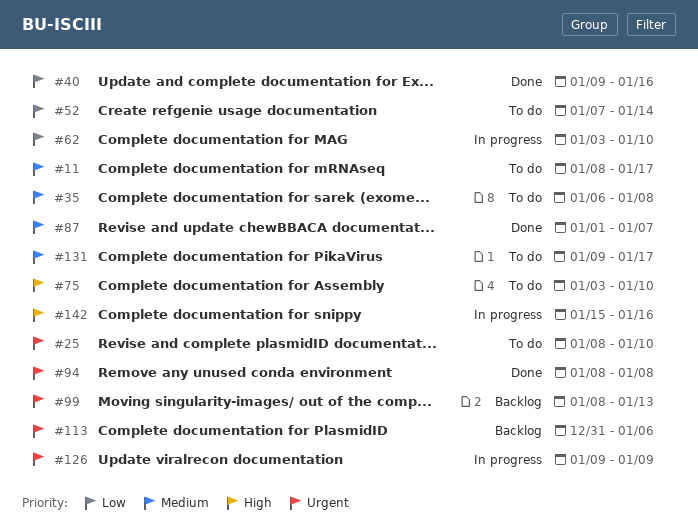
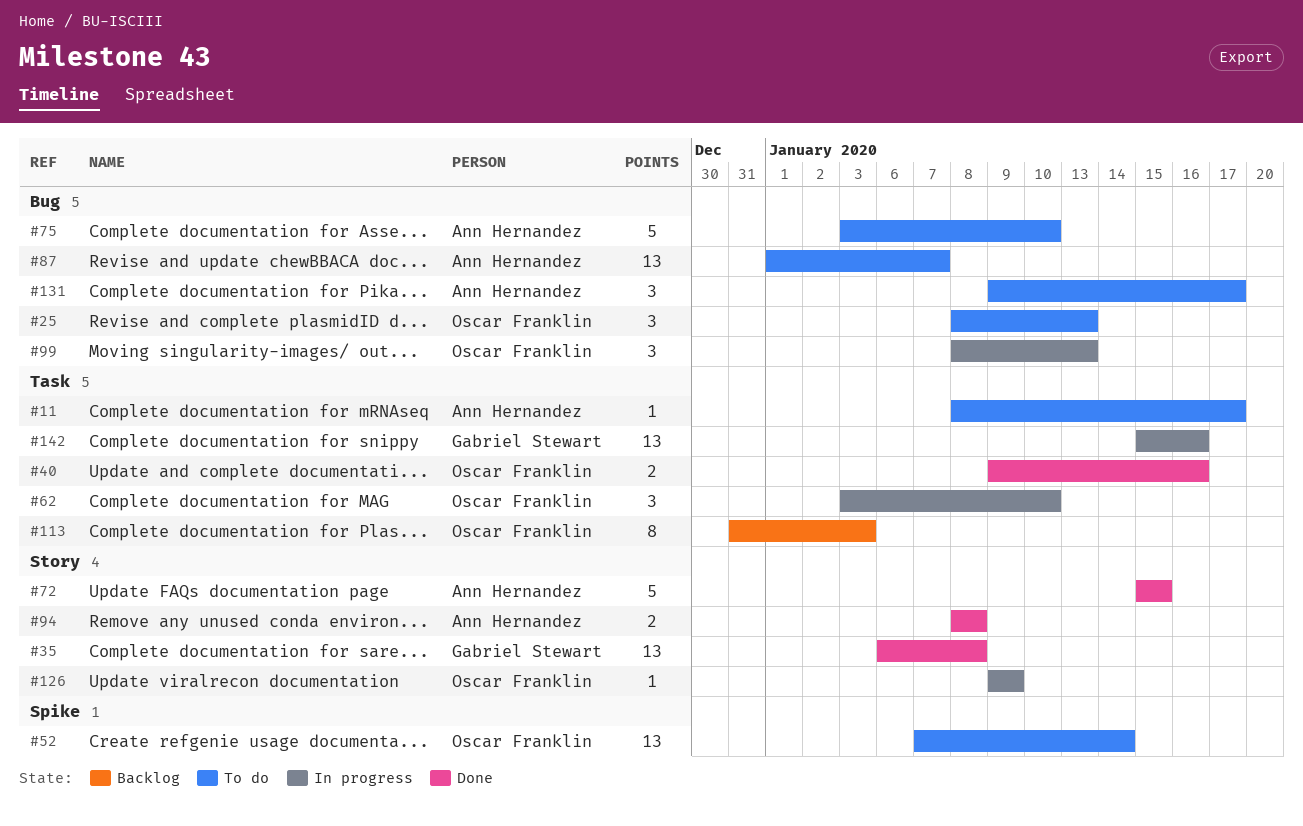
#25, due: Jan 10 -> Jan 13
#35, status: To do -> Done
#72: none -> present
#87, status: Done -> To do
#99, status: Backlog -> In progress
#113, due: Jan 6 -> Jan 3

